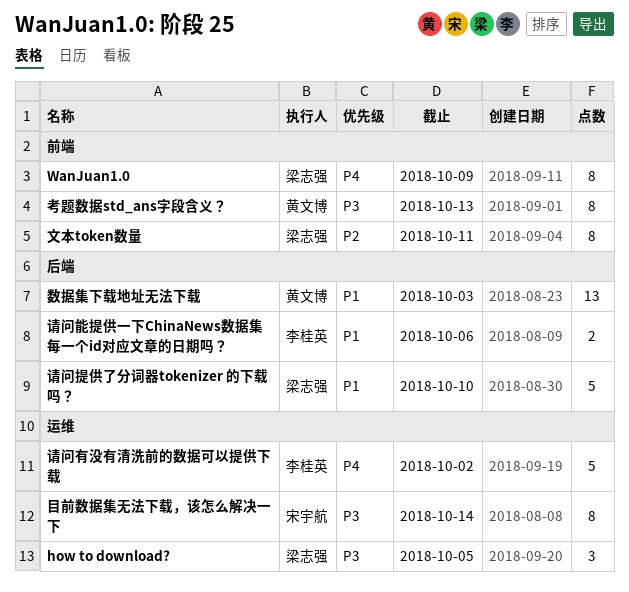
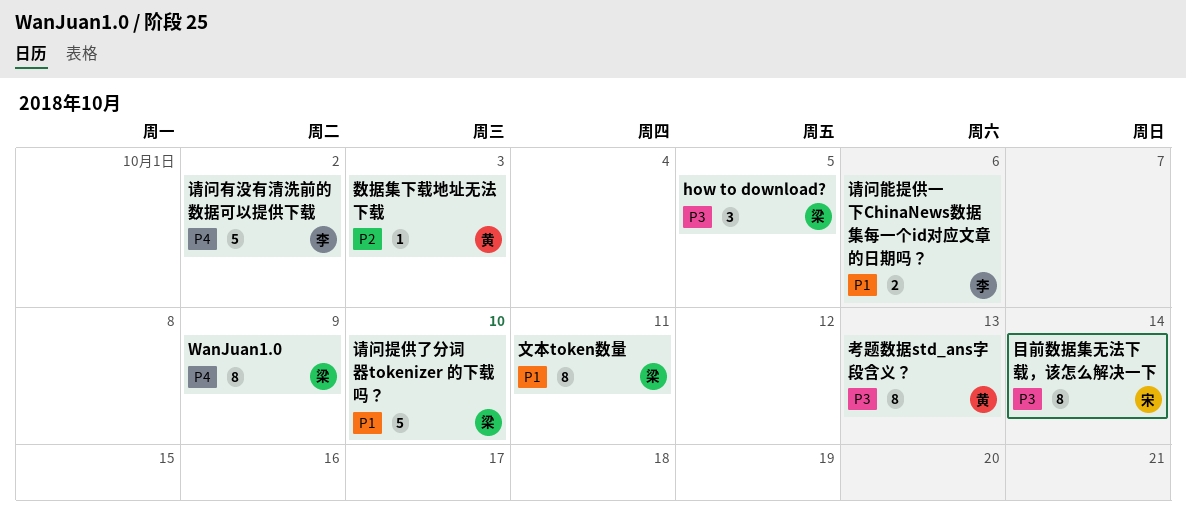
数据集下载地址无法下载, priority: P1 -> P2
数据集下载地址无法下载, estimate: 13 -> 1
文本token数量, priority: P2 -> P1

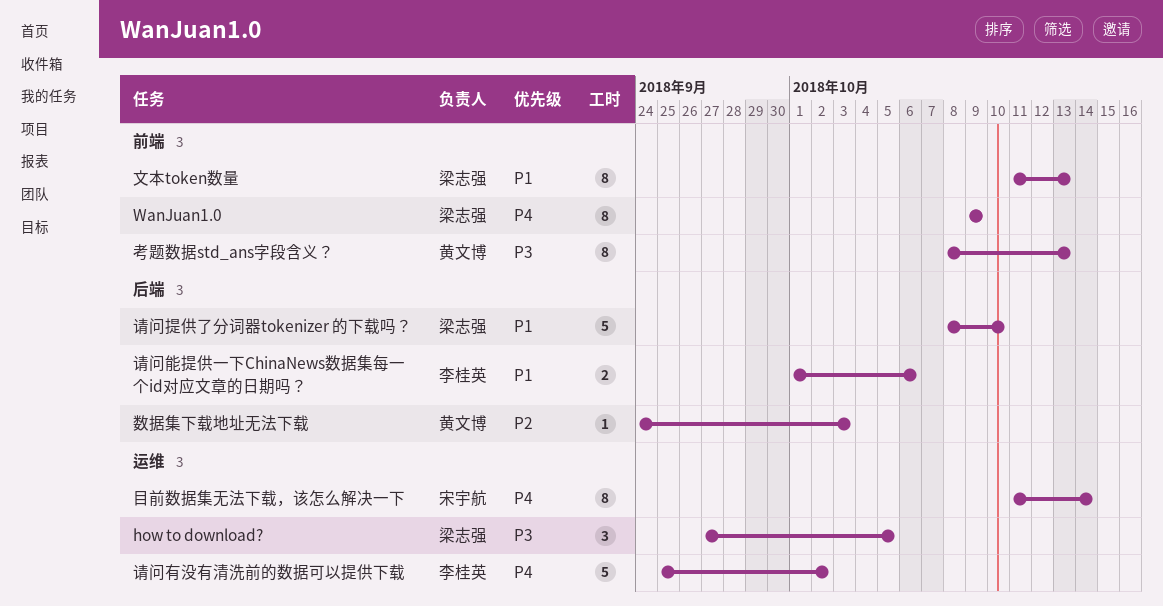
文本token数量, due: Oct 11 -> Oct 13
目前数据集无法下载，该怎么解决一下, priority: P3 -> P4

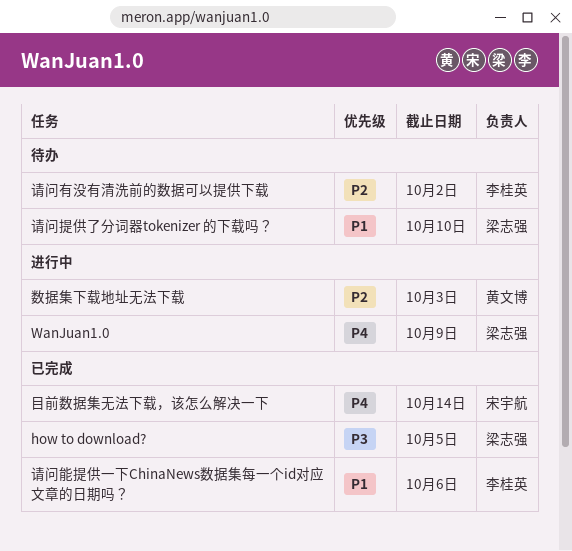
文本token数量: present -> none
考题数据std_ans字段含义？: present -> none
请问有没有清洗前的数据可以提供下载, priority: P4 -> P2

